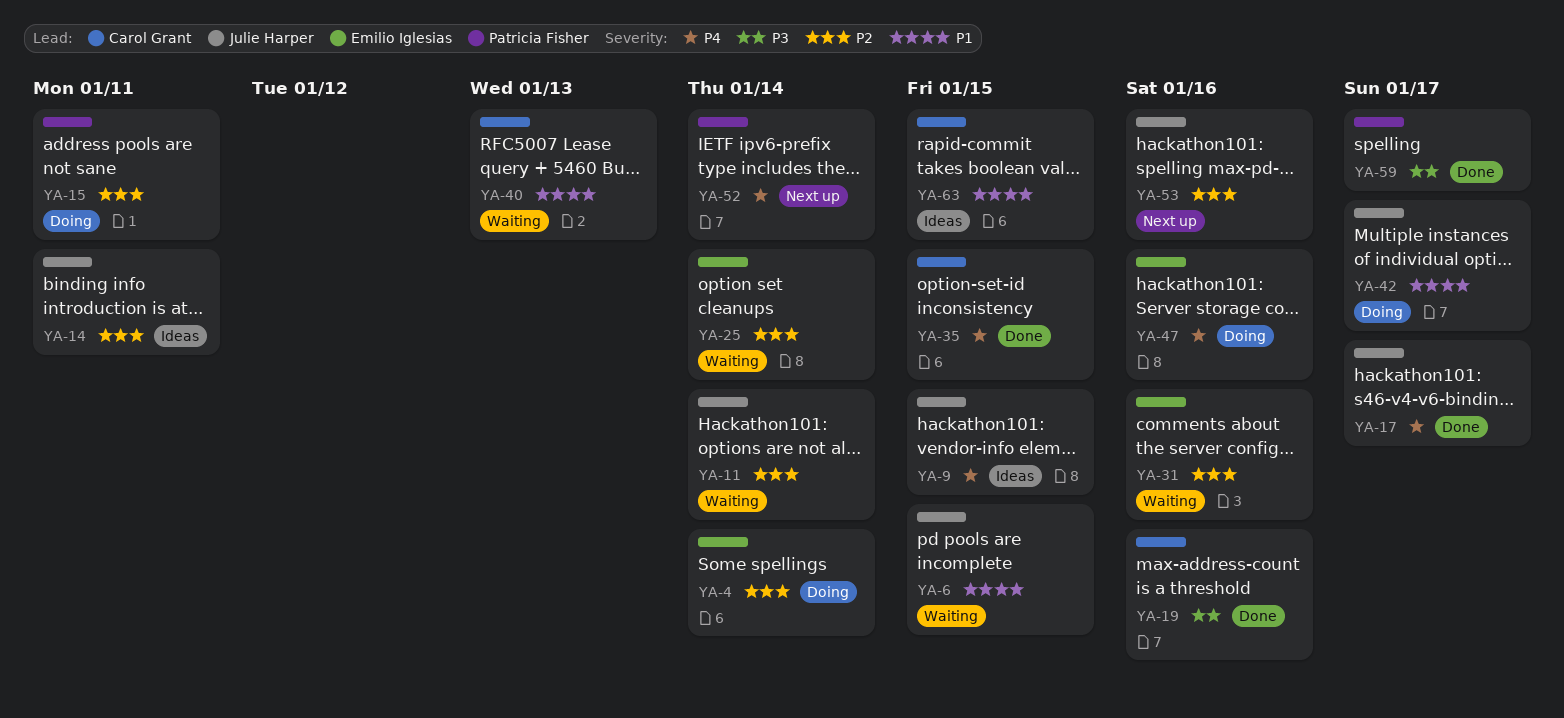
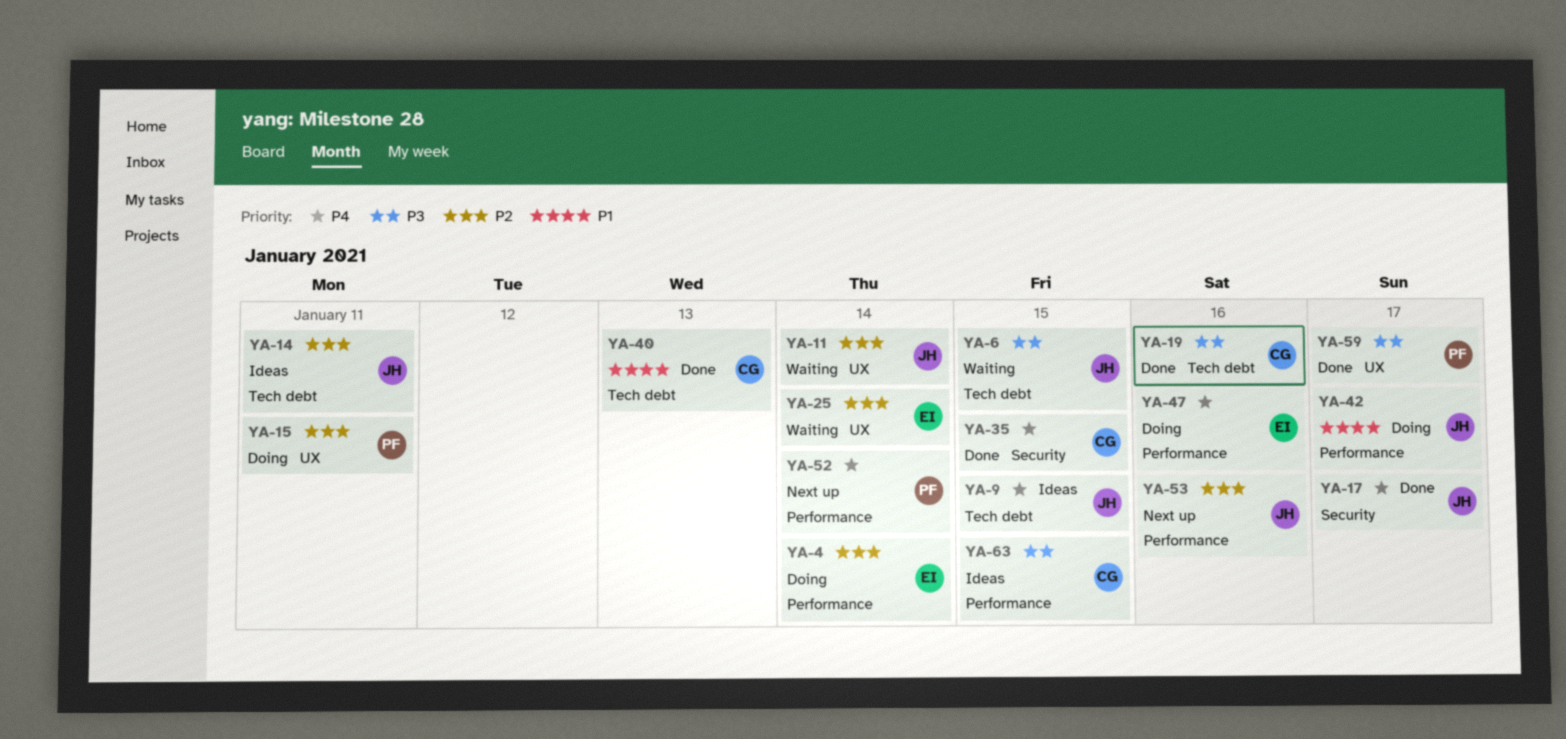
YA-6, priority: P1 -> P3
YA-31: present -> none
YA-40, status: Waiting -> Done
YA-63, priority: P1 -> P3

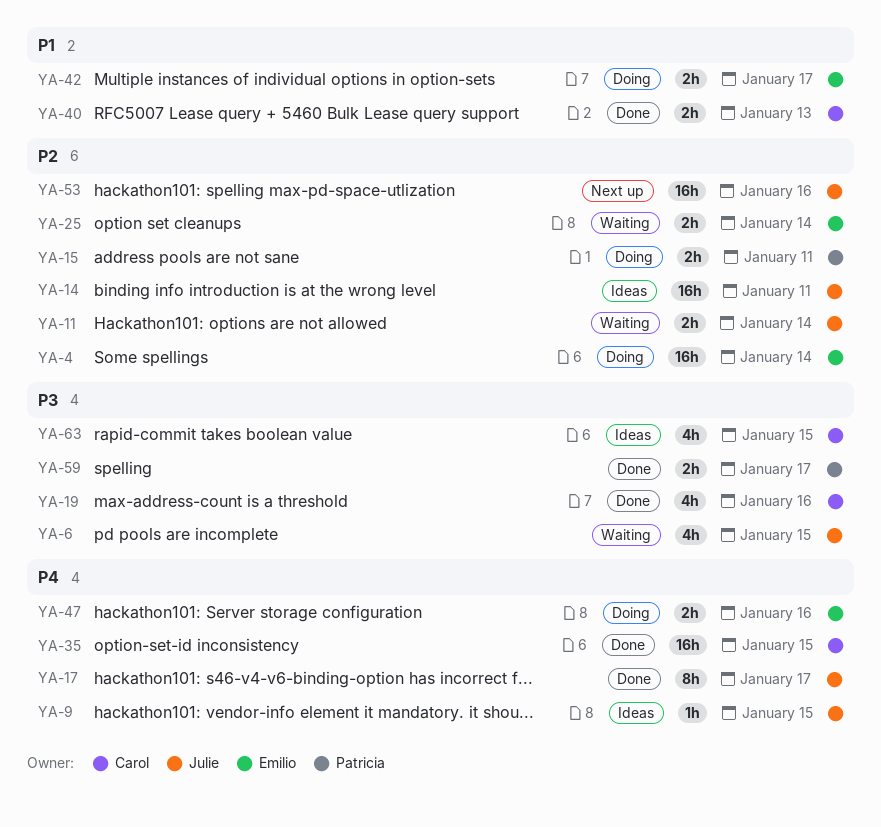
YA-42, owner: Julie -> Emilio
YA-52: present -> none

